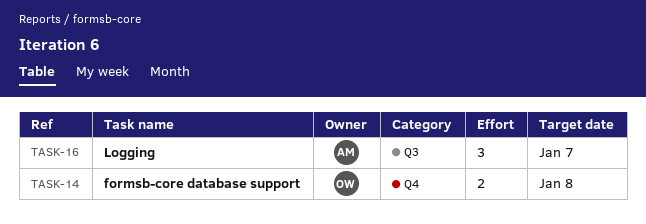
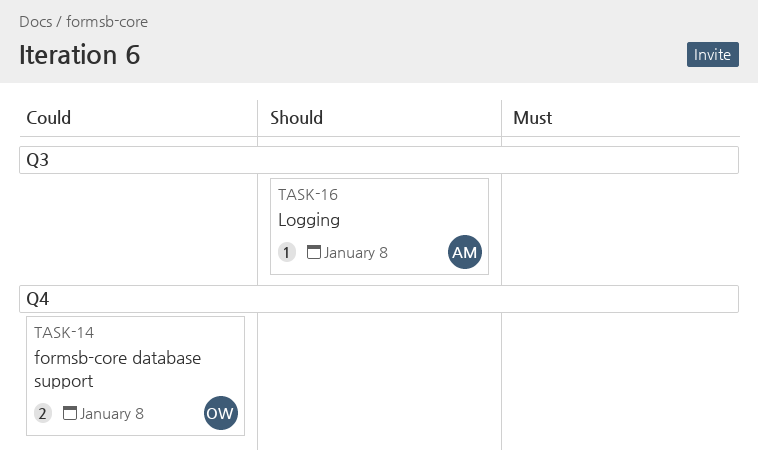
TASK-16, estimate: 3 -> 1
TASK-16, due: Jan 7 -> Jan 8

